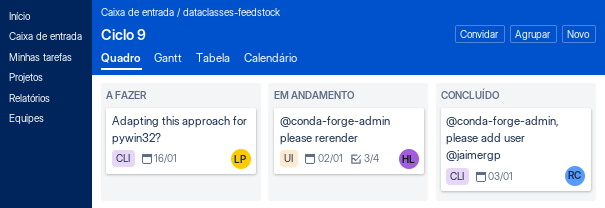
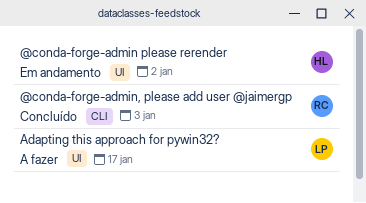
Adapting this approach for pywin32?, label: CLI -> UI
Adapting this approach for pywin32?, due: Jan 16 -> Jan 17

